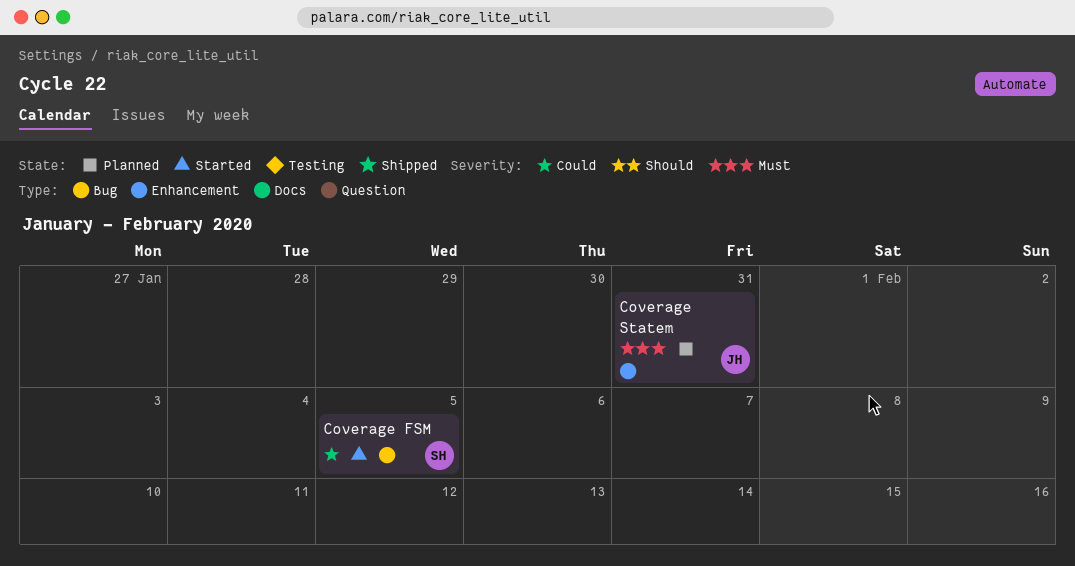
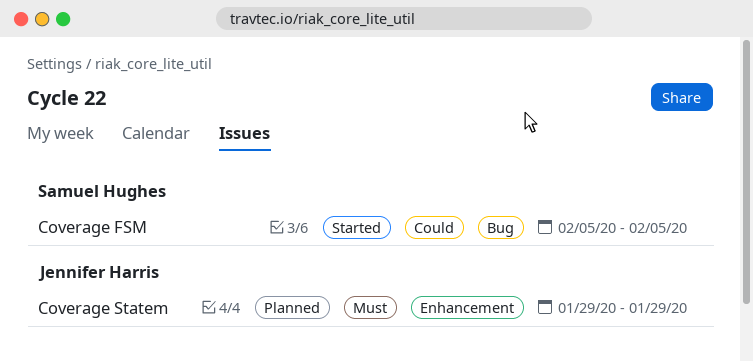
Coverage Statem, due: Jan 31 -> Jan 29

